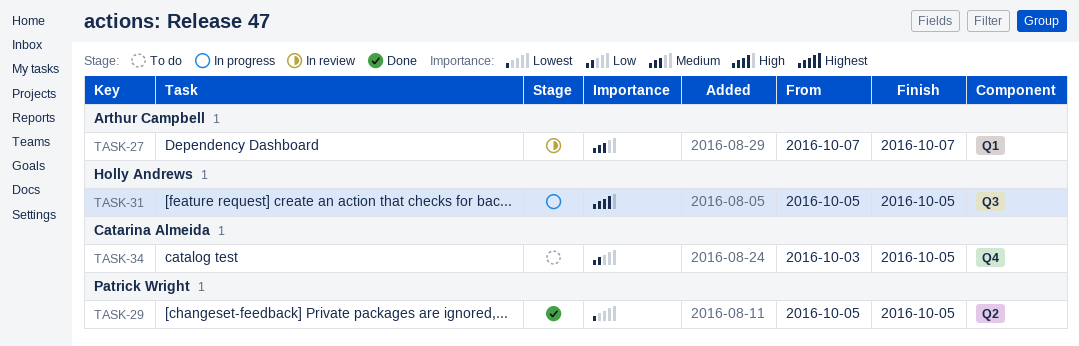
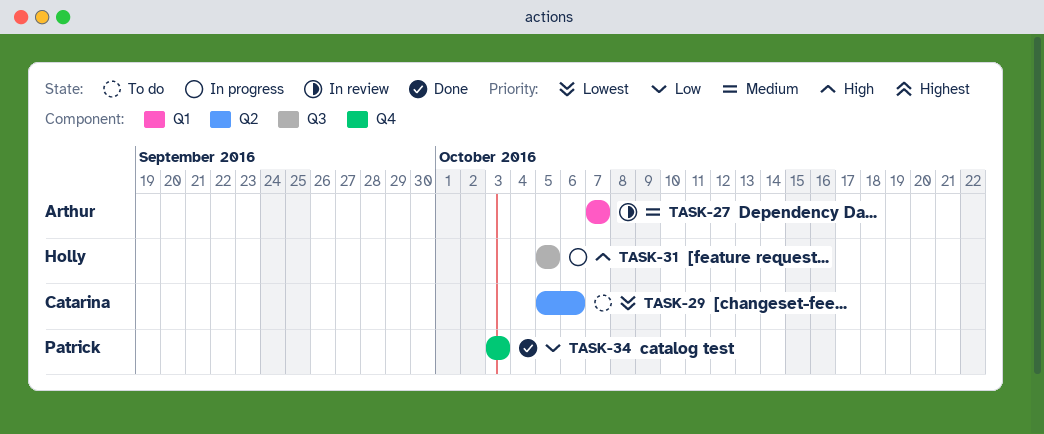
TASK-29, status: Done -> To do
TASK-29, owner: Patrick Wright -> Catarina Almeida
TASK-29, due: Oct 5 -> Oct 6
TASK-34, status: To do -> Done
TASK-34, owner: Catarina Almeida -> Patrick Wright
TASK-34, due: Oct 5 -> Oct 3

